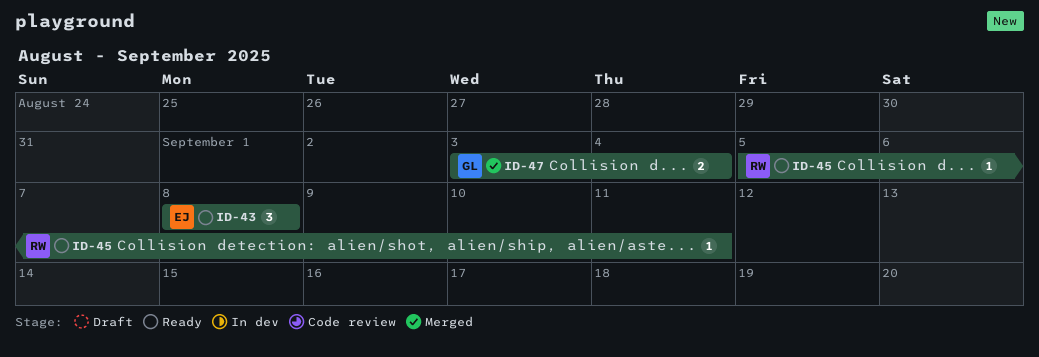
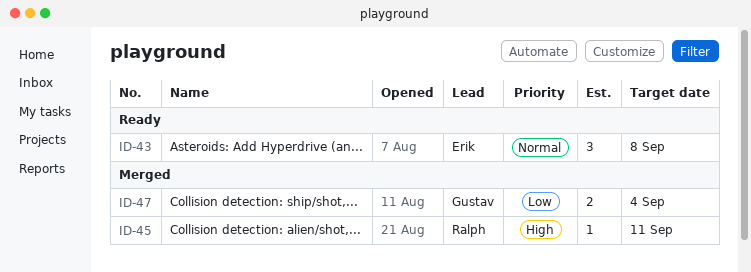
ID-45, status: Ready -> Merged

